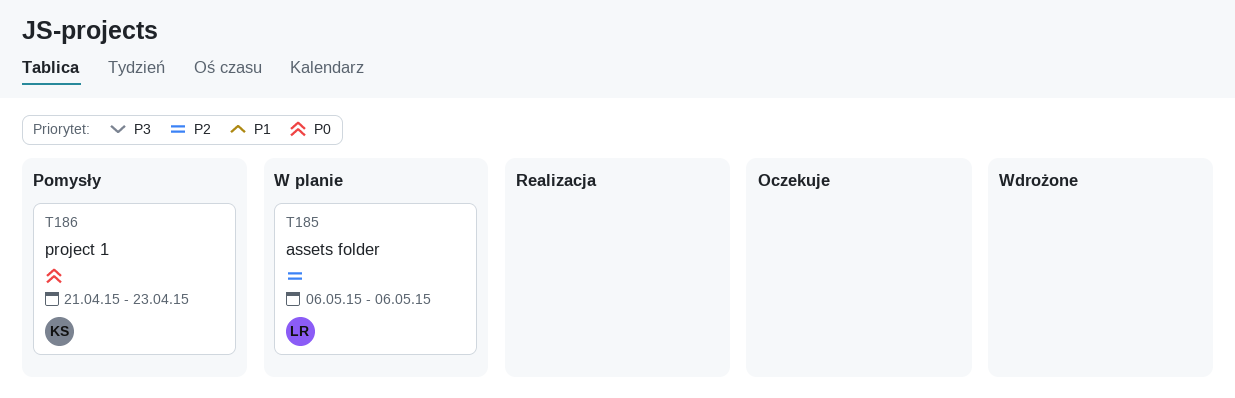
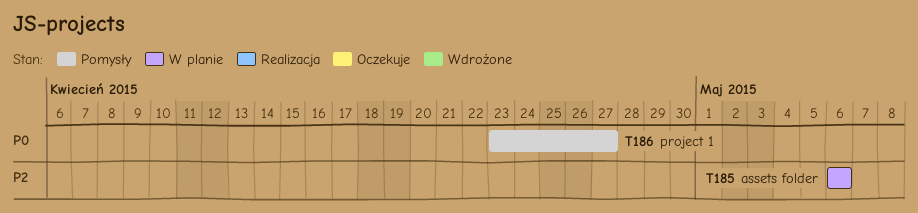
T186, start: Apr 21 -> Apr 23
T186, due: Apr 23 -> Apr 27

